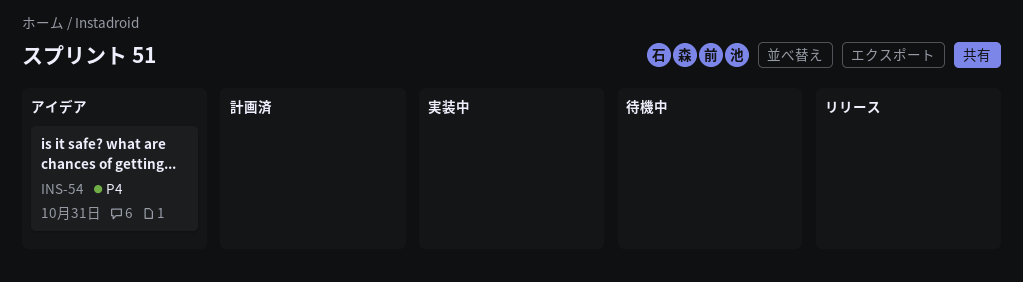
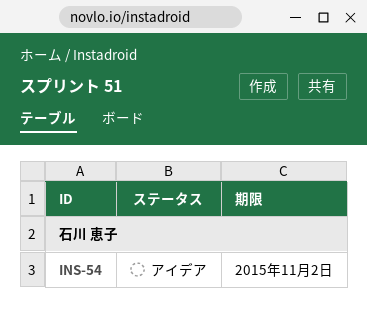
INS-54, due: Oct 31 -> Nov 2

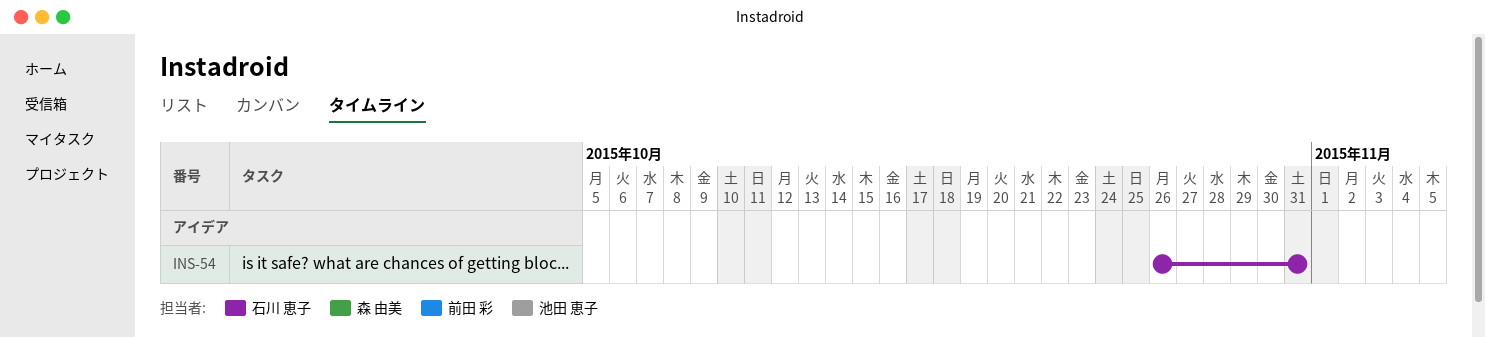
INS-54, due: Nov 2 -> Oct 31

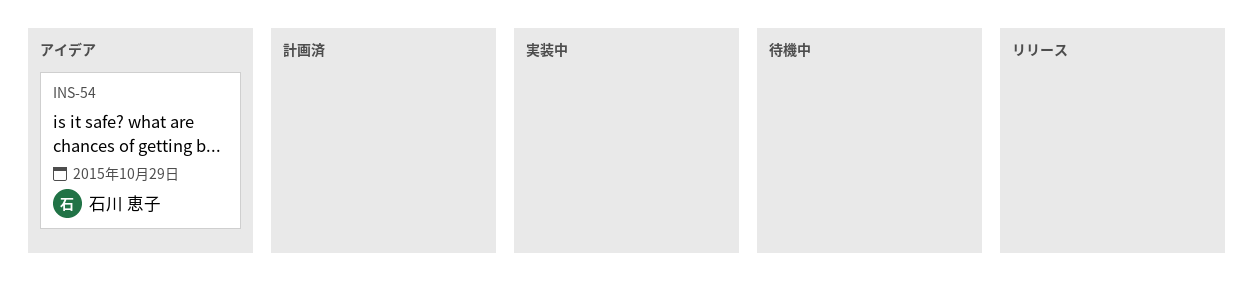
INS-54, due: Oct 31 -> Oct 29

